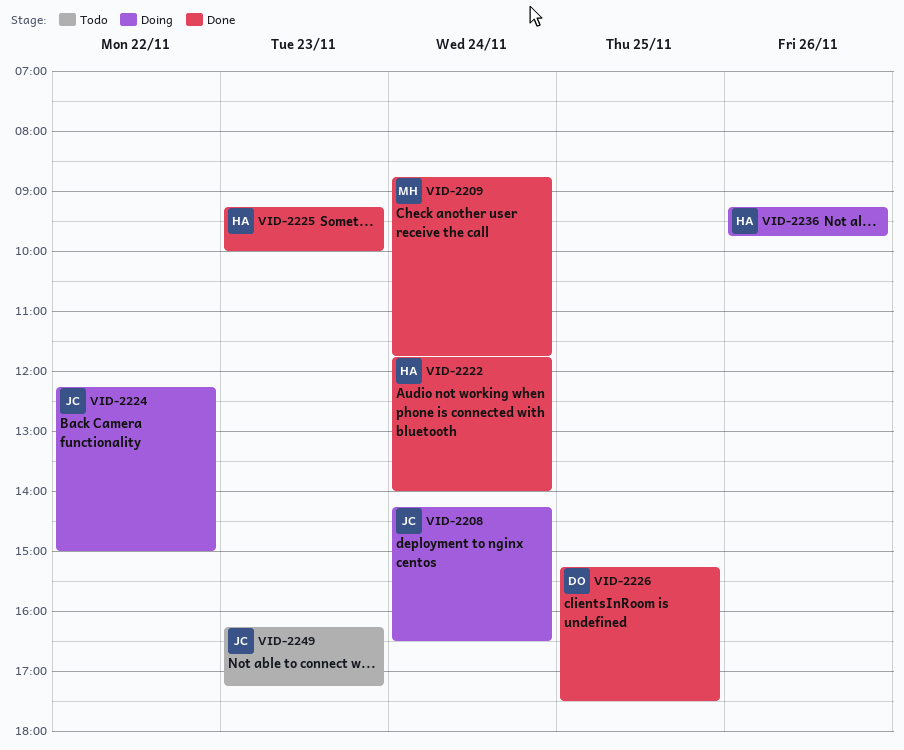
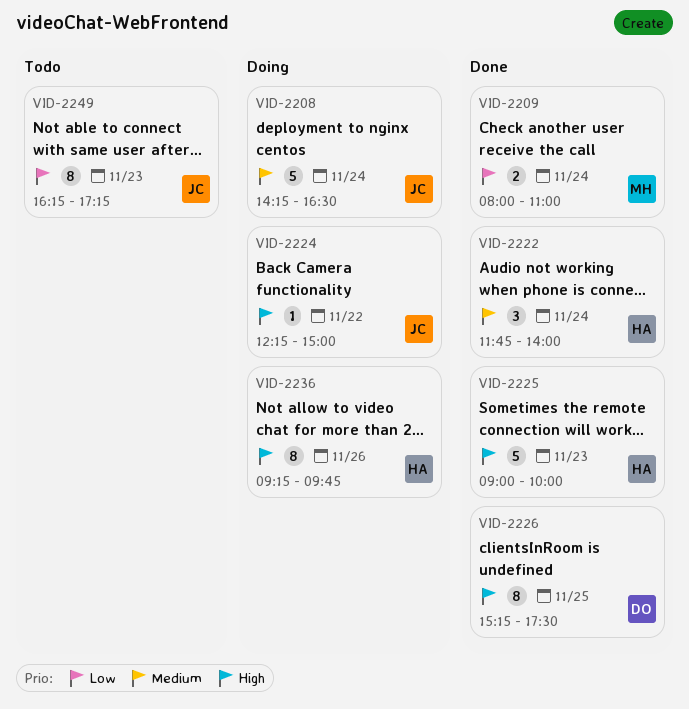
VID-2209, begins: 08:45 -> 08:00
VID-2209, ends: 11:45 -> 11:00
VID-2225, begins: 09:15 -> 09:00

